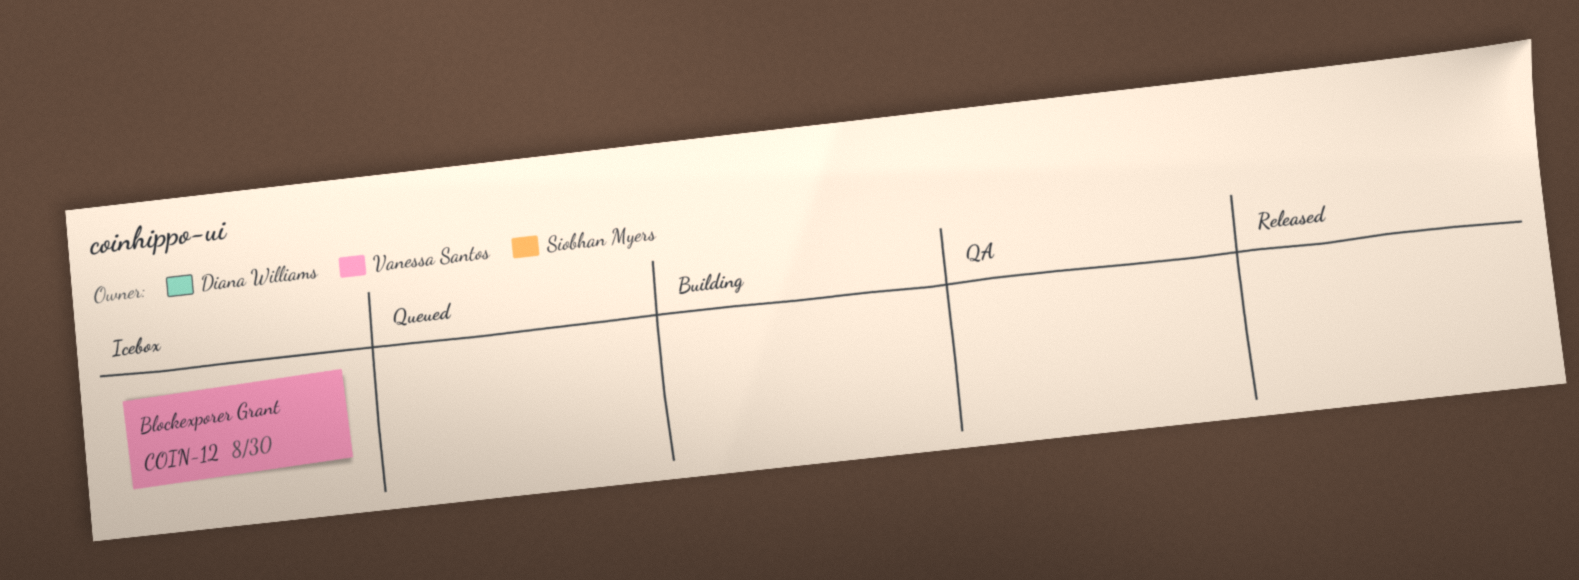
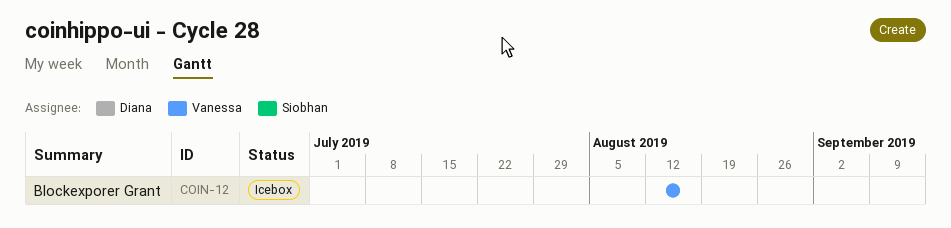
COIN-12, due: Aug 30 -> Aug 16

